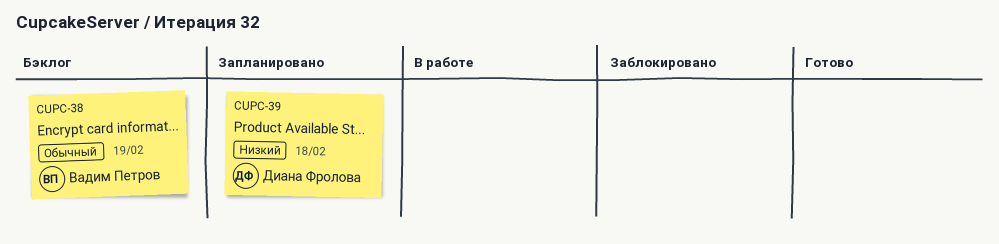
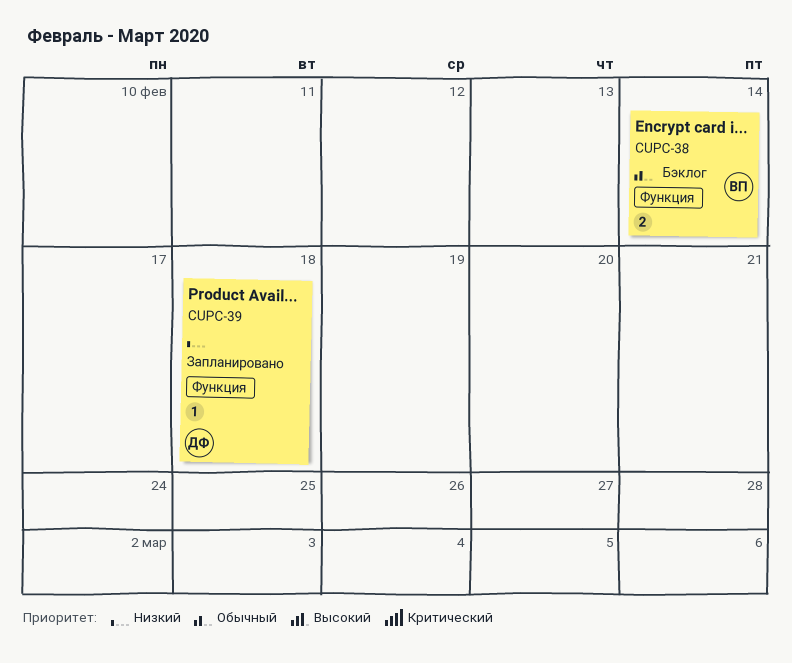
CUPC-38, due: Feb 19 -> Feb 14

